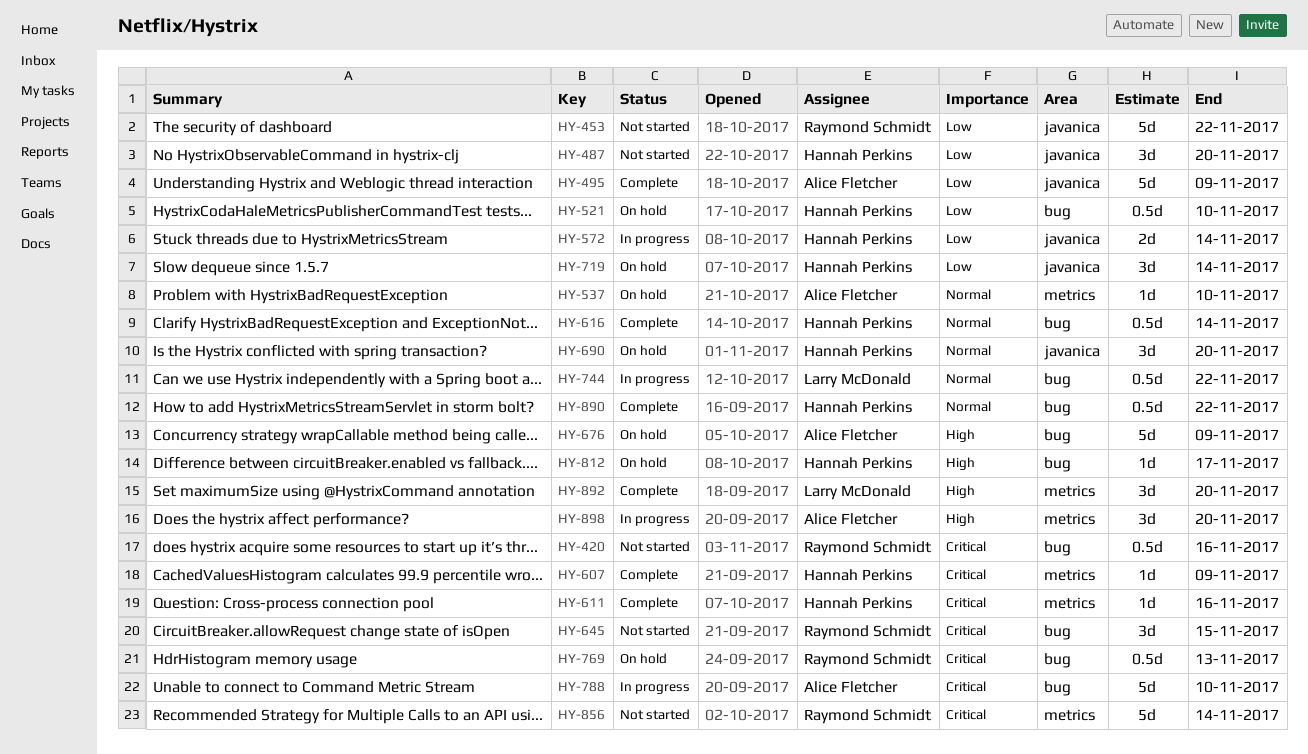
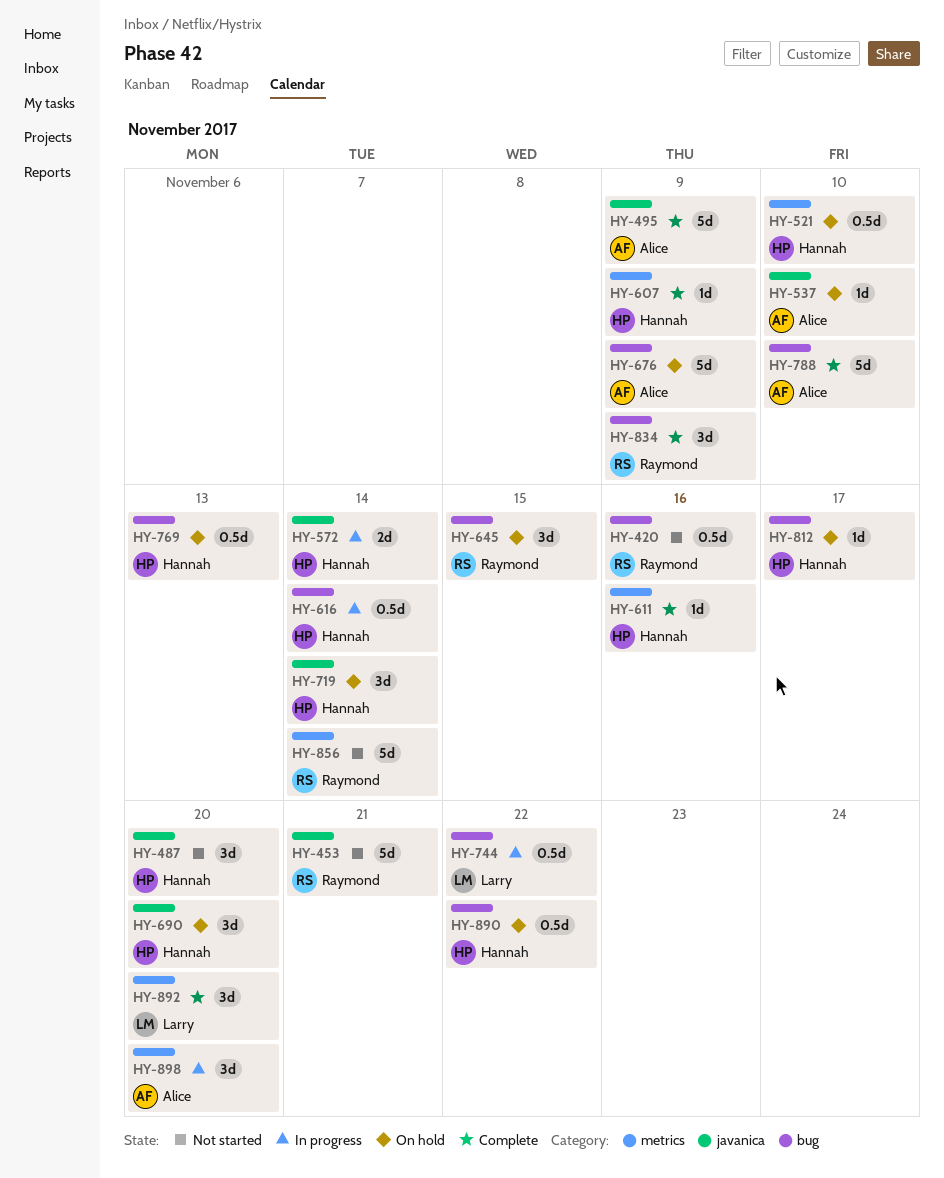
HY-453, due: Nov 22 -> Nov 21
HY-521, label: bug -> metrics
HY-537, label: metrics -> javanica
HY-616, status: Complete -> In progress
HY-645, status: Not started -> On hold
HY-769, owner: Raymond Schmidt -> Hannah Perkins
HY-788, status: In progress -> Complete
HY-834: none -> present
HY-890, status: Complete -> On hold

